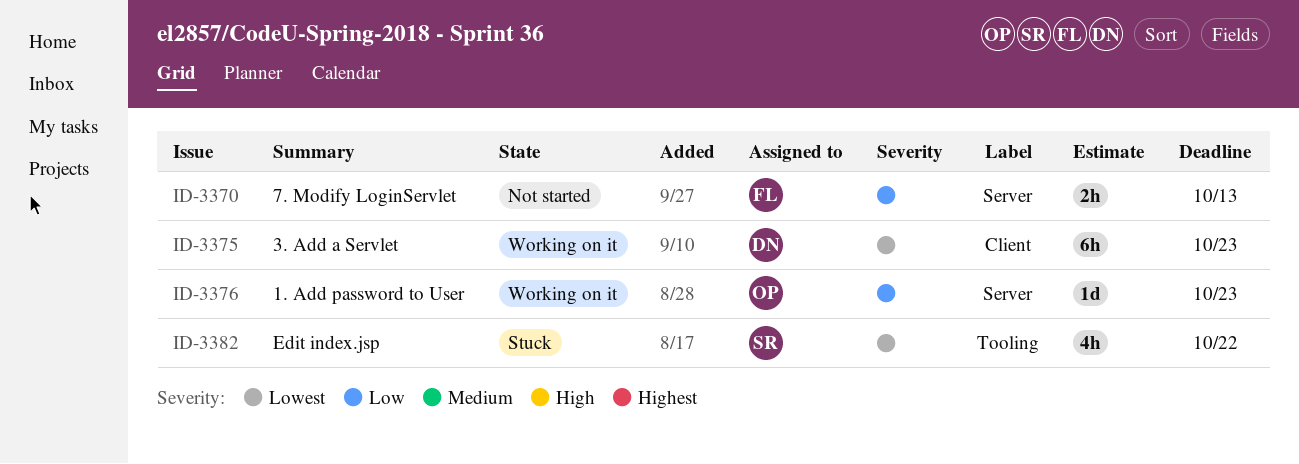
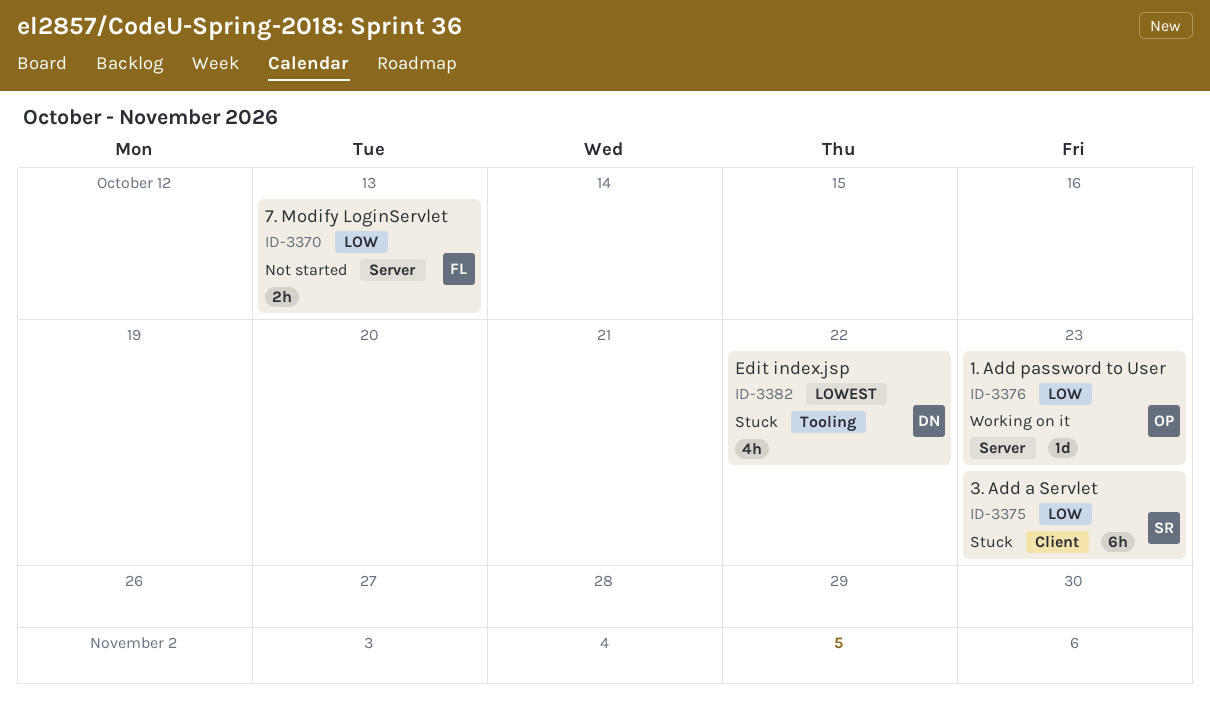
ID-3375, status: Working on it -> Stuck
ID-3375, owner: DN -> SR
ID-3375, priority: Lowest -> Low
ID-3382, owner: SR -> DN

